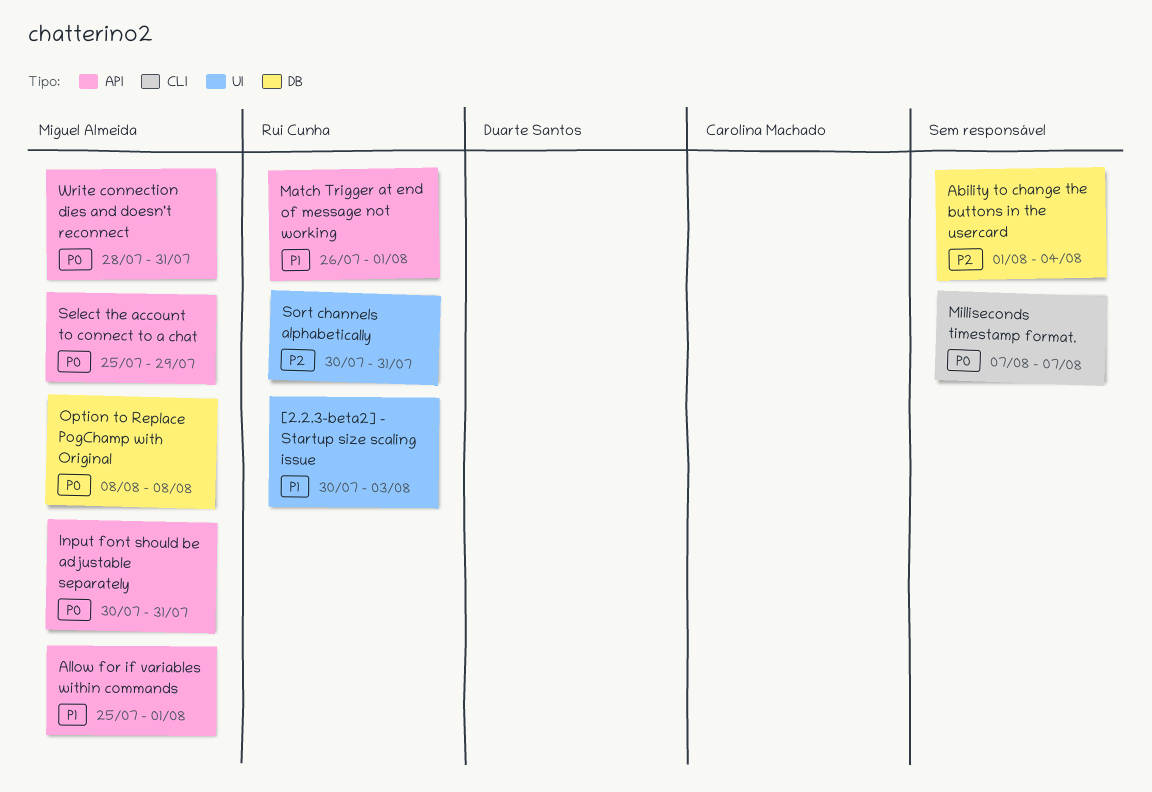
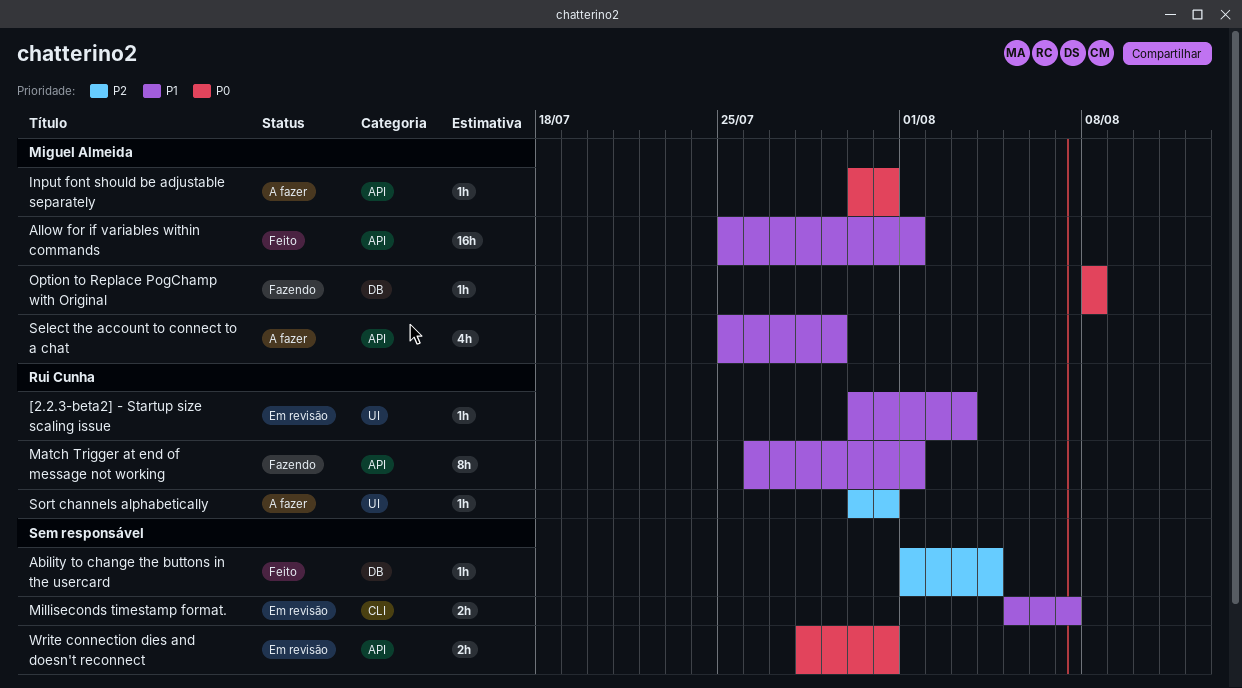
Milliseconds timestamp format., priority: P0 -> P1
Milliseconds timestamp format., start: Aug 7 -> Aug 5
Select the account to connect to a chat, priority: P0 -> P1
Write connection dies and doesn't reconnect, owner: Miguel Almeida -> none

